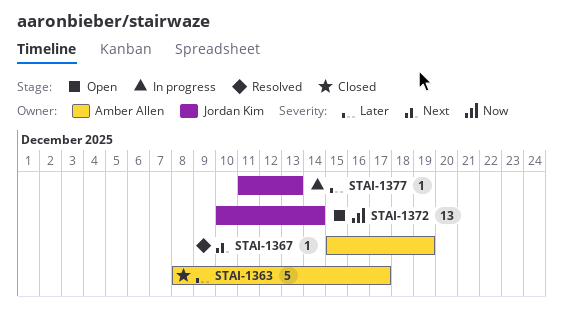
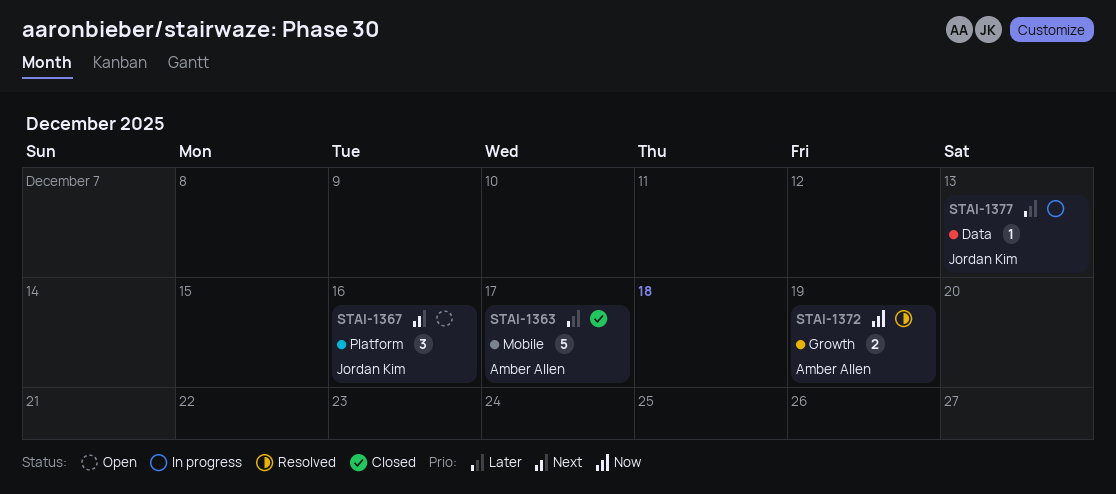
STAI-1367, status: Resolved -> Open
STAI-1367, owner: Amber Allen -> Jordan Kim
STAI-1367, estimate: 1 -> 3
STAI-1367, due: Dec 19 -> Dec 16
STAI-1372, status: Open -> Resolved
STAI-1372, owner: Jordan Kim -> Amber Allen
STAI-1372, estimate: 13 -> 2
STAI-1372, due: Dec 14 -> Dec 19

